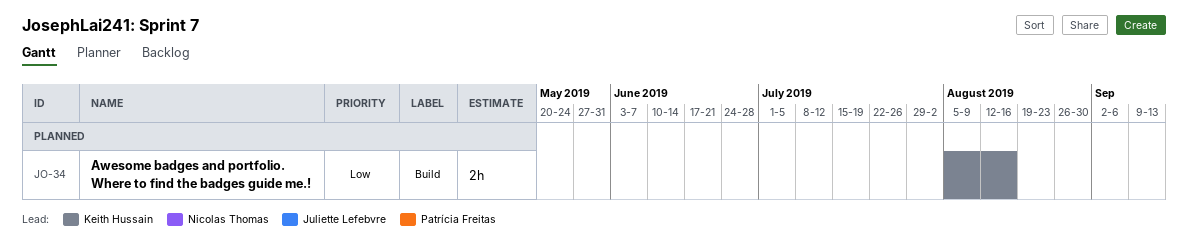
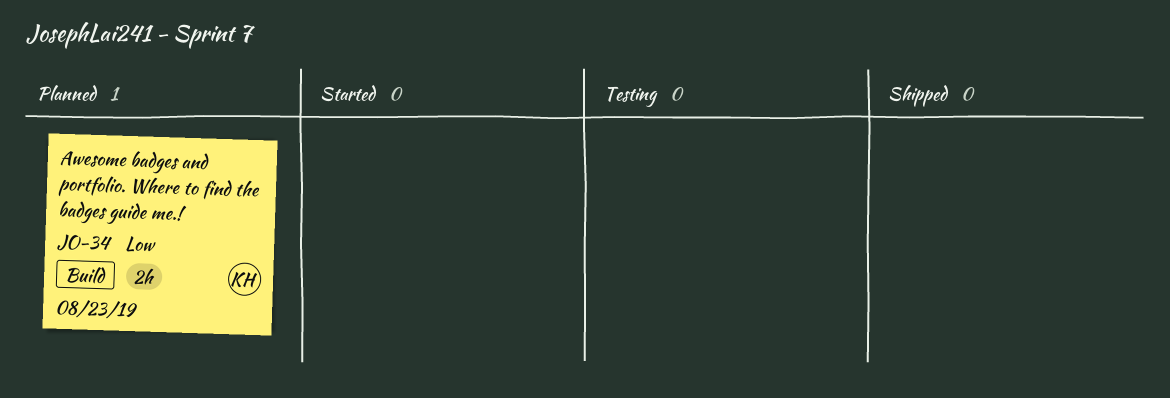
JO-34, due: Aug 16 -> Aug 23

